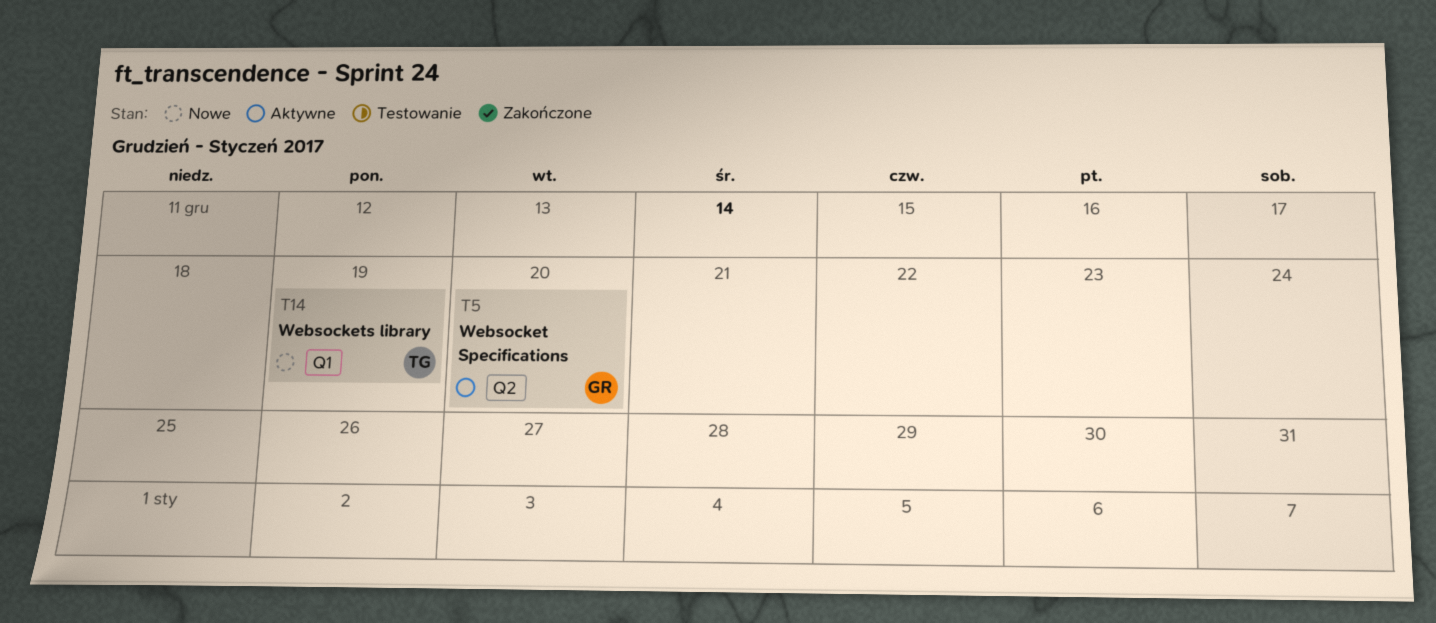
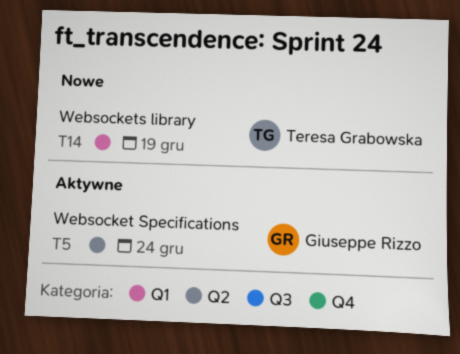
T5, due: Dec 20 -> Dec 24

